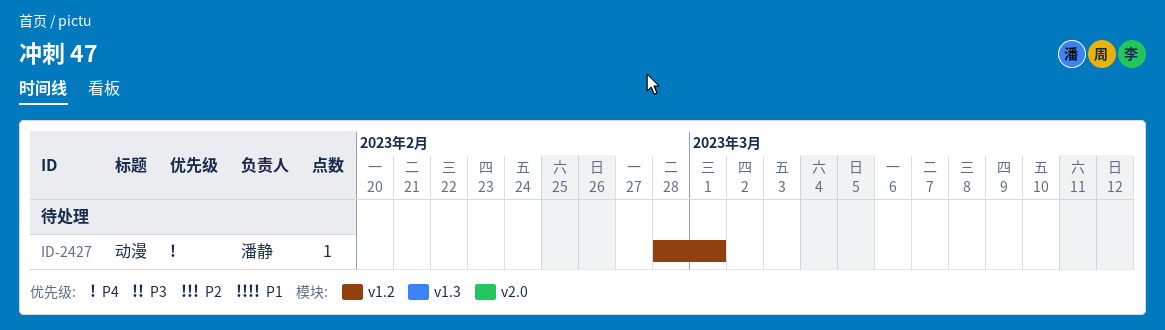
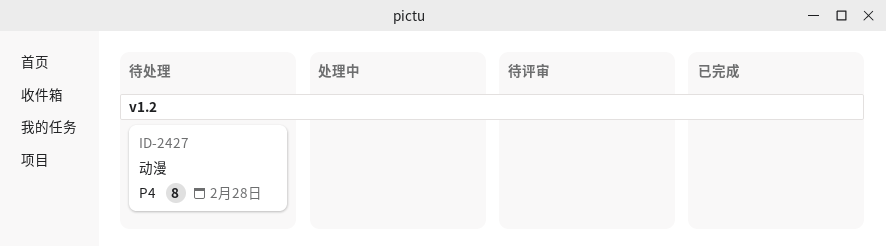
ID-2427, estimate: 1 -> 8
ID-2427, due: Mar 1 -> Feb 28

